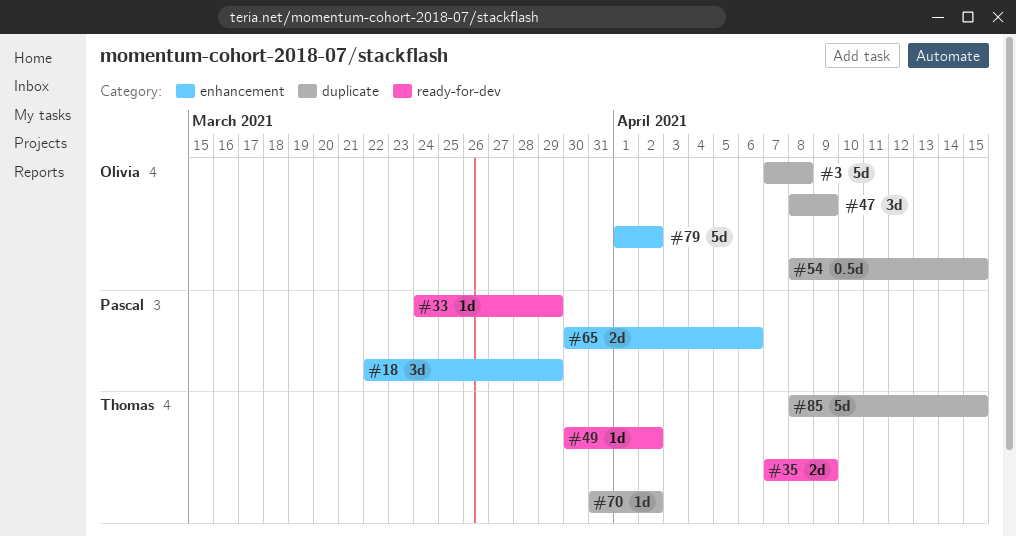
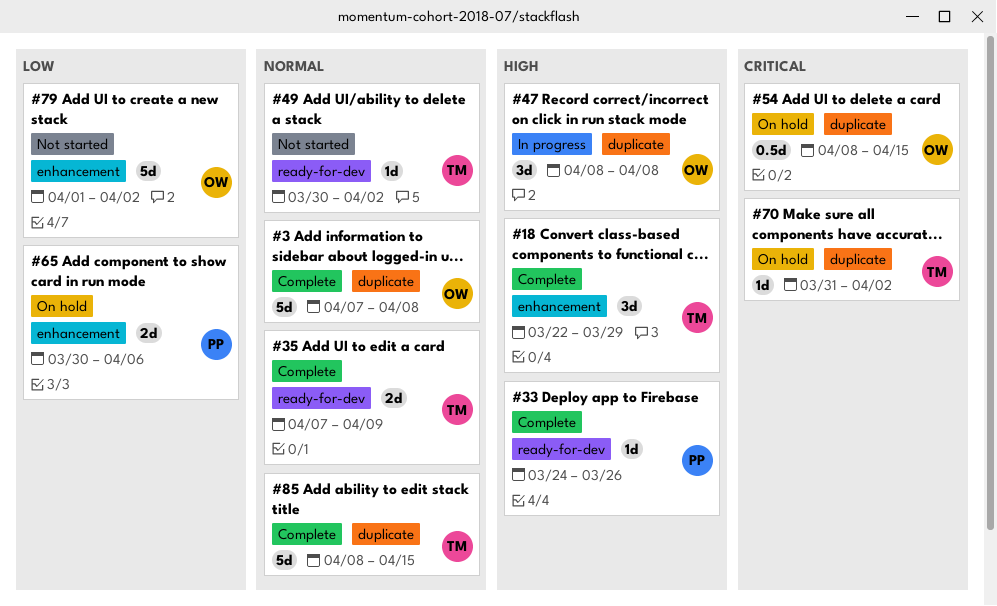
#18, owner: Pascal -> Thomas
#33, due: Mar 29 -> Mar 26
#47, due: Apr 9 -> Apr 8

